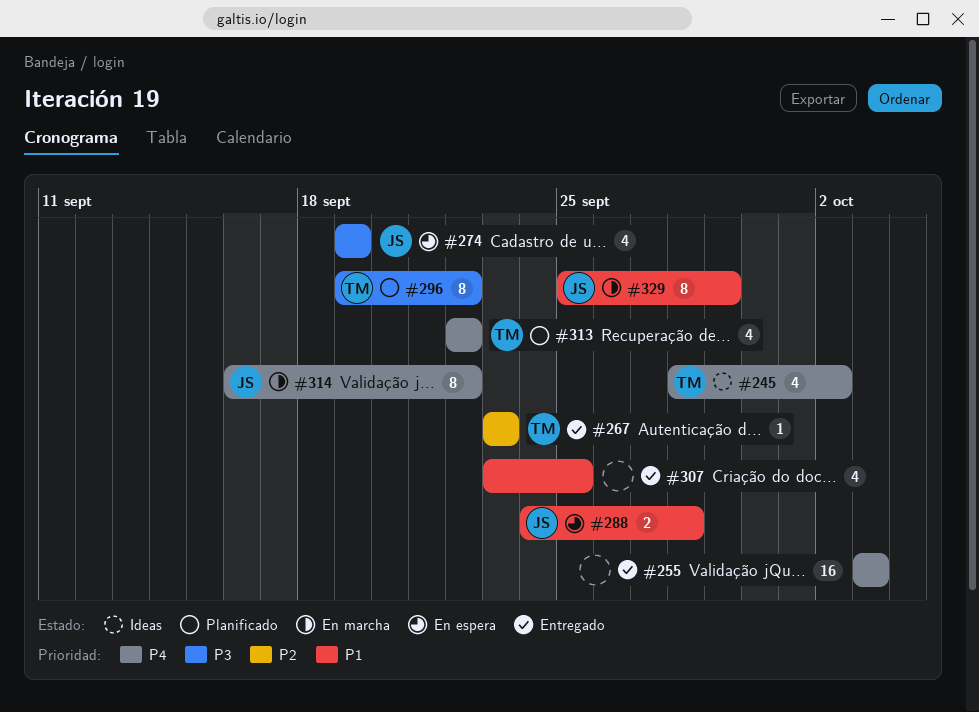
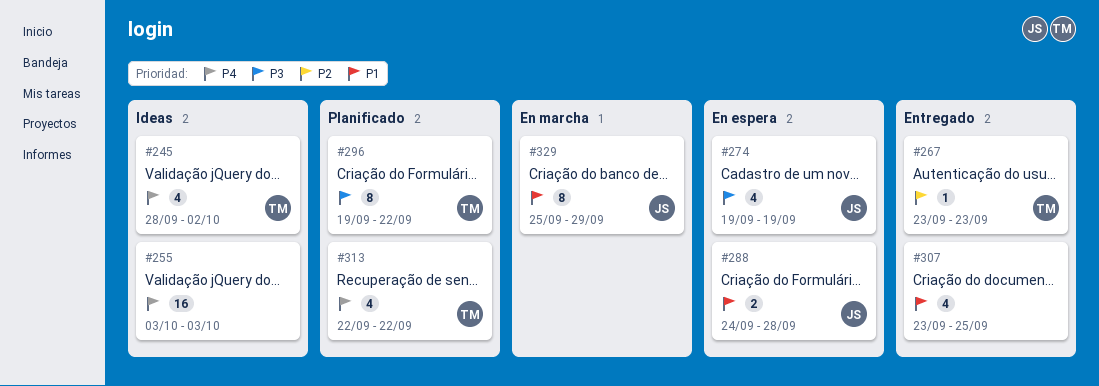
#255, status: Entregado -> Ideas
#314: present -> none

